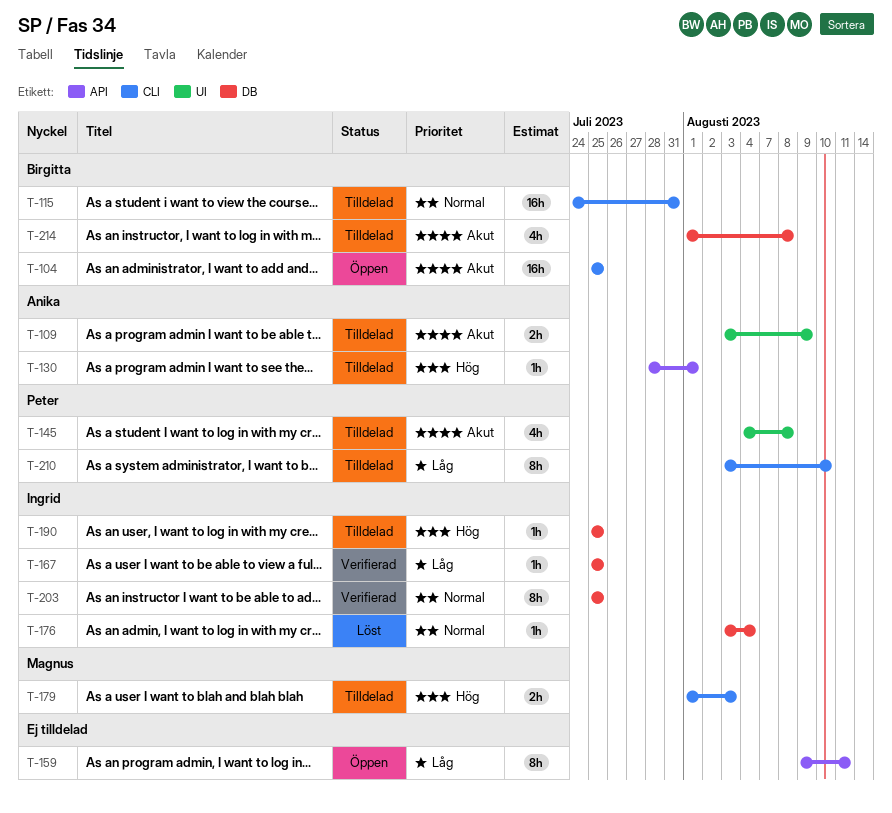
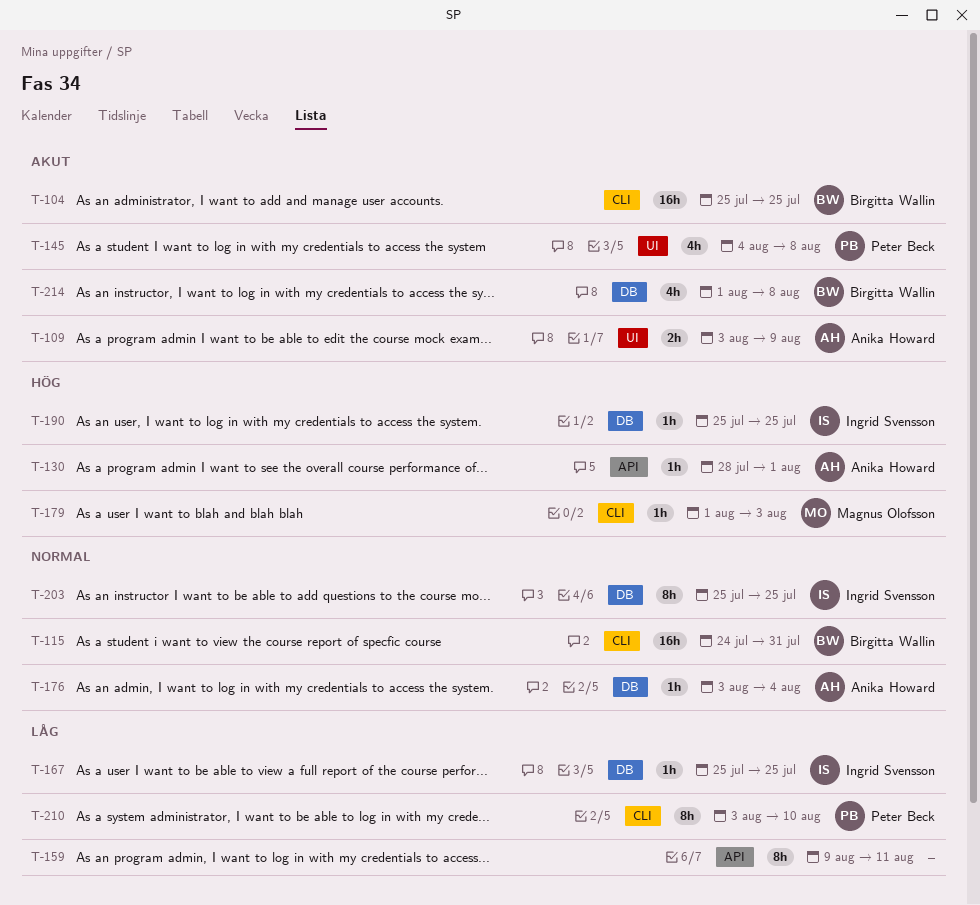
T-176, owner: Ingrid Svensson -> Anika Howard
T-179, estimate: 2h -> 1h

